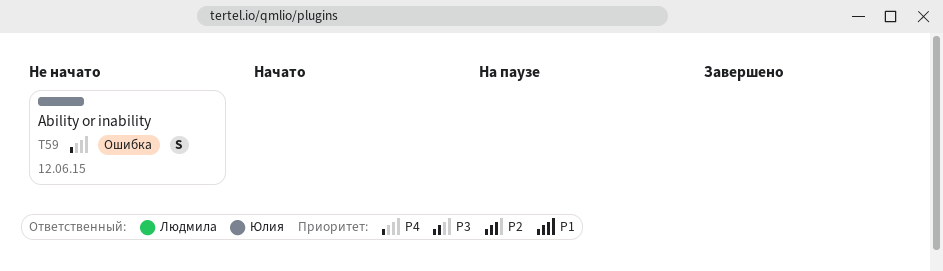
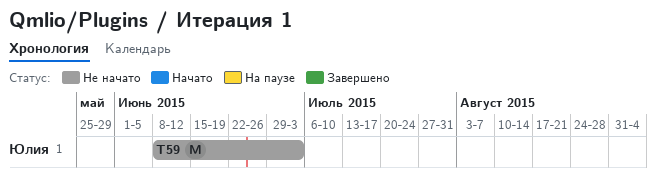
T59, estimate: S -> M
T59, due: Jun 12 -> Jul 3

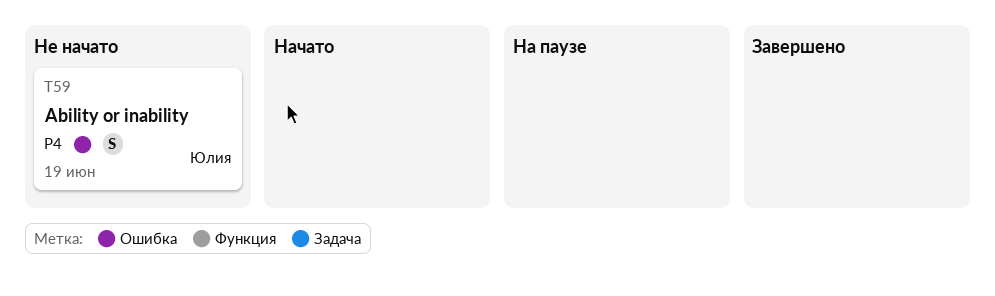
T59, estimate: M -> S
T59, due: Jul 3 -> Jun 19

